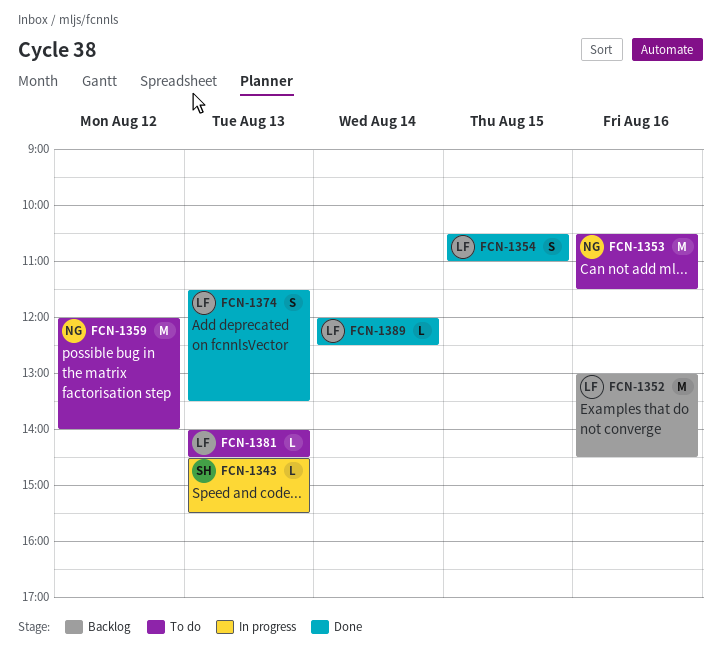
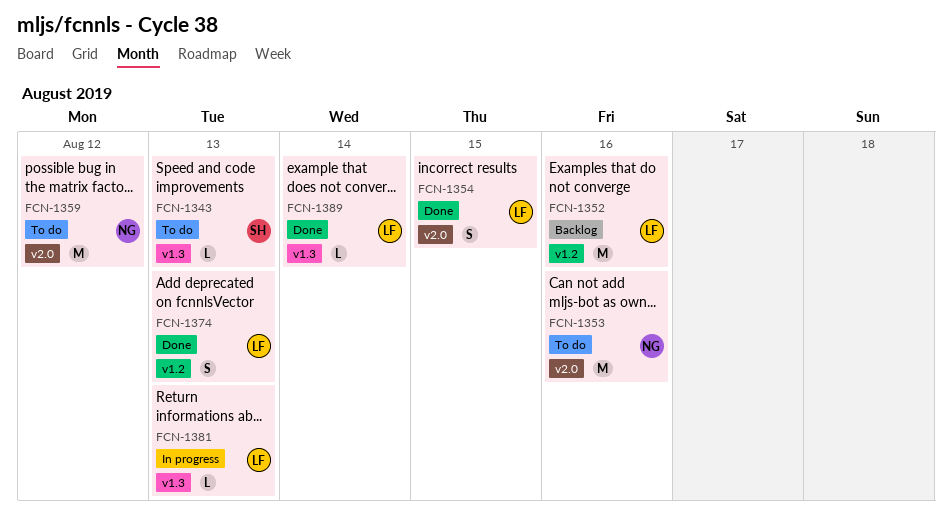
FCN-1343, status: In progress -> To do
FCN-1381, status: To do -> In progress

